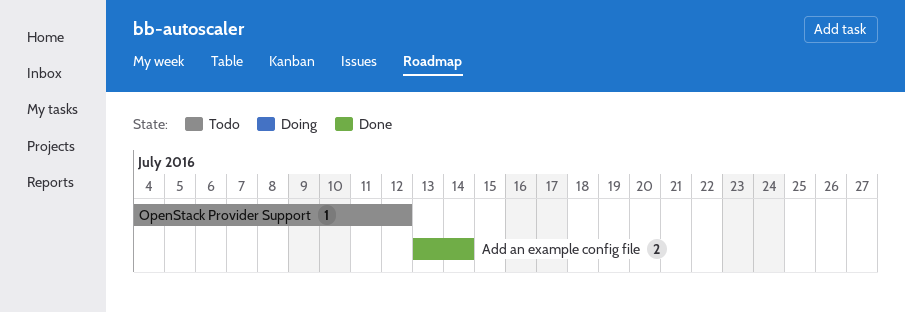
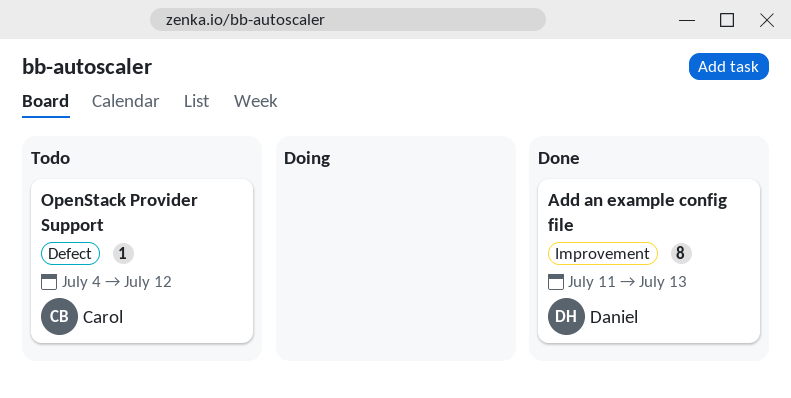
Add an example config file, estimate: 2 -> 8
Add an example config file, start: Jul 13 -> Jul 11
Add an example config file, due: Jul 14 -> Jul 13

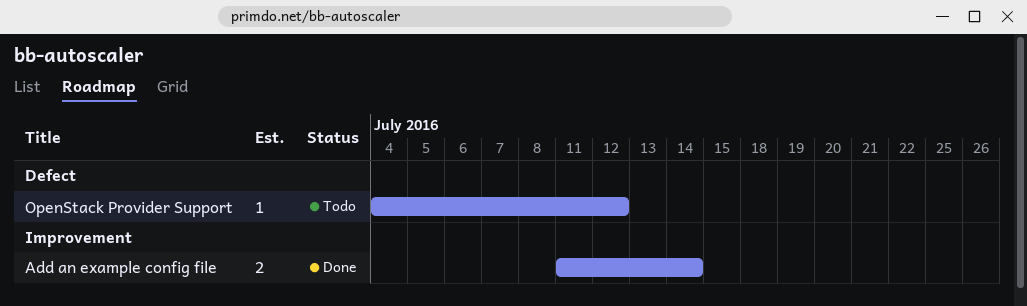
Add an example config file, estimate: 8 -> 2
Add an example config file, due: Jul 13 -> Jul 14

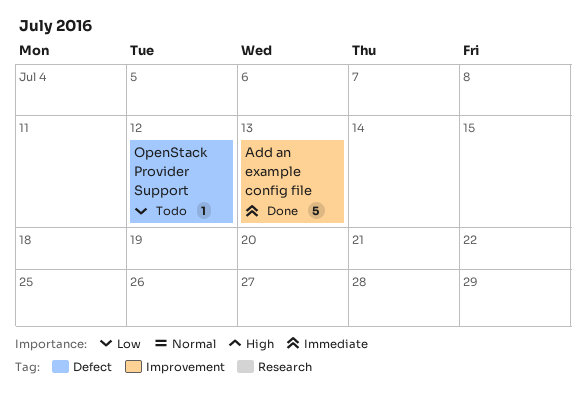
Add an example config file, estimate: 2 -> 5
Add an example config file, due: Jul 14 -> Jul 13

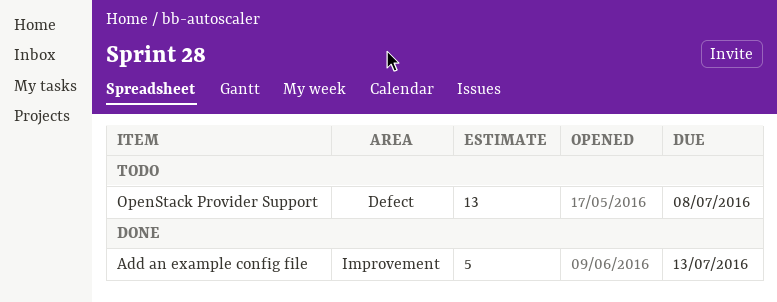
OpenStack Provider Support, estimate: 1 -> 13
OpenStack Provider Support, due: Jul 12 -> Jul 8

